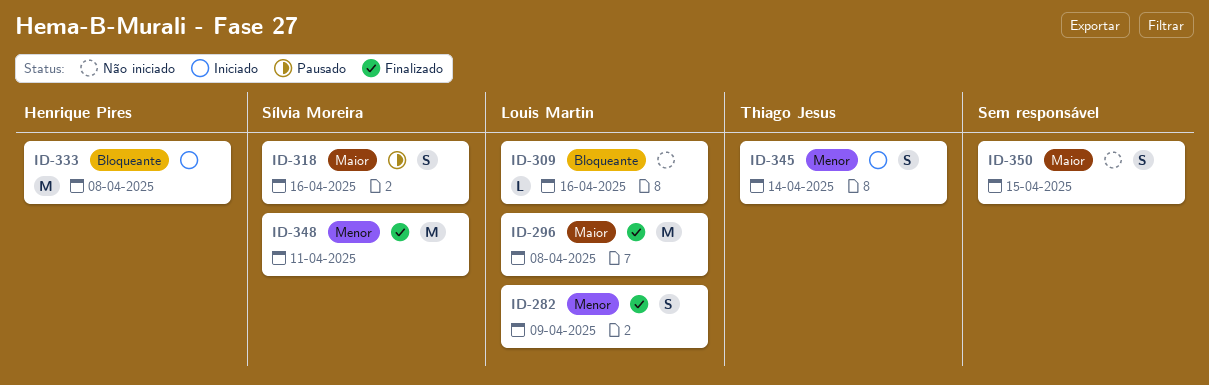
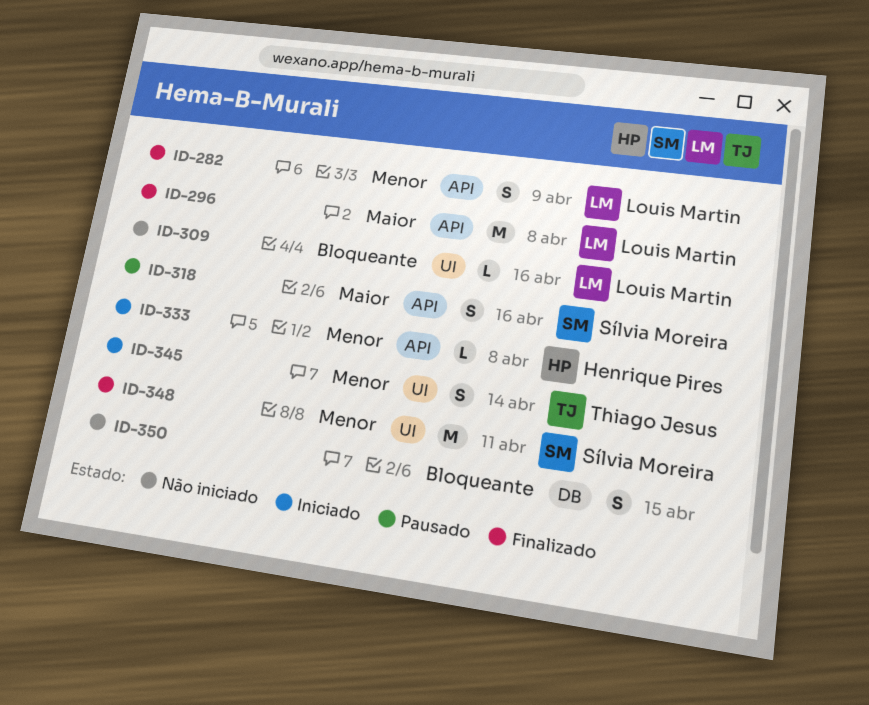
ID-333, priority: Bloqueante -> Menor
ID-333, estimate: M -> L
ID-350, priority: Maior -> Bloqueante

